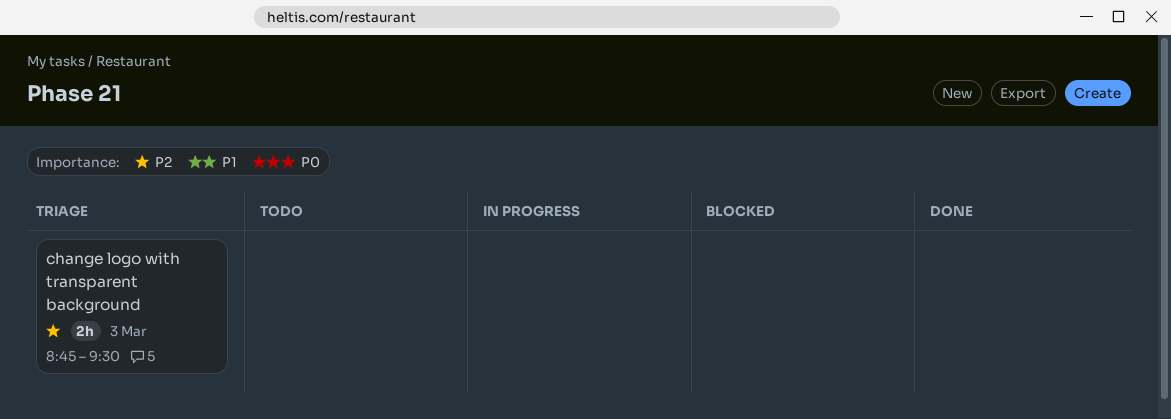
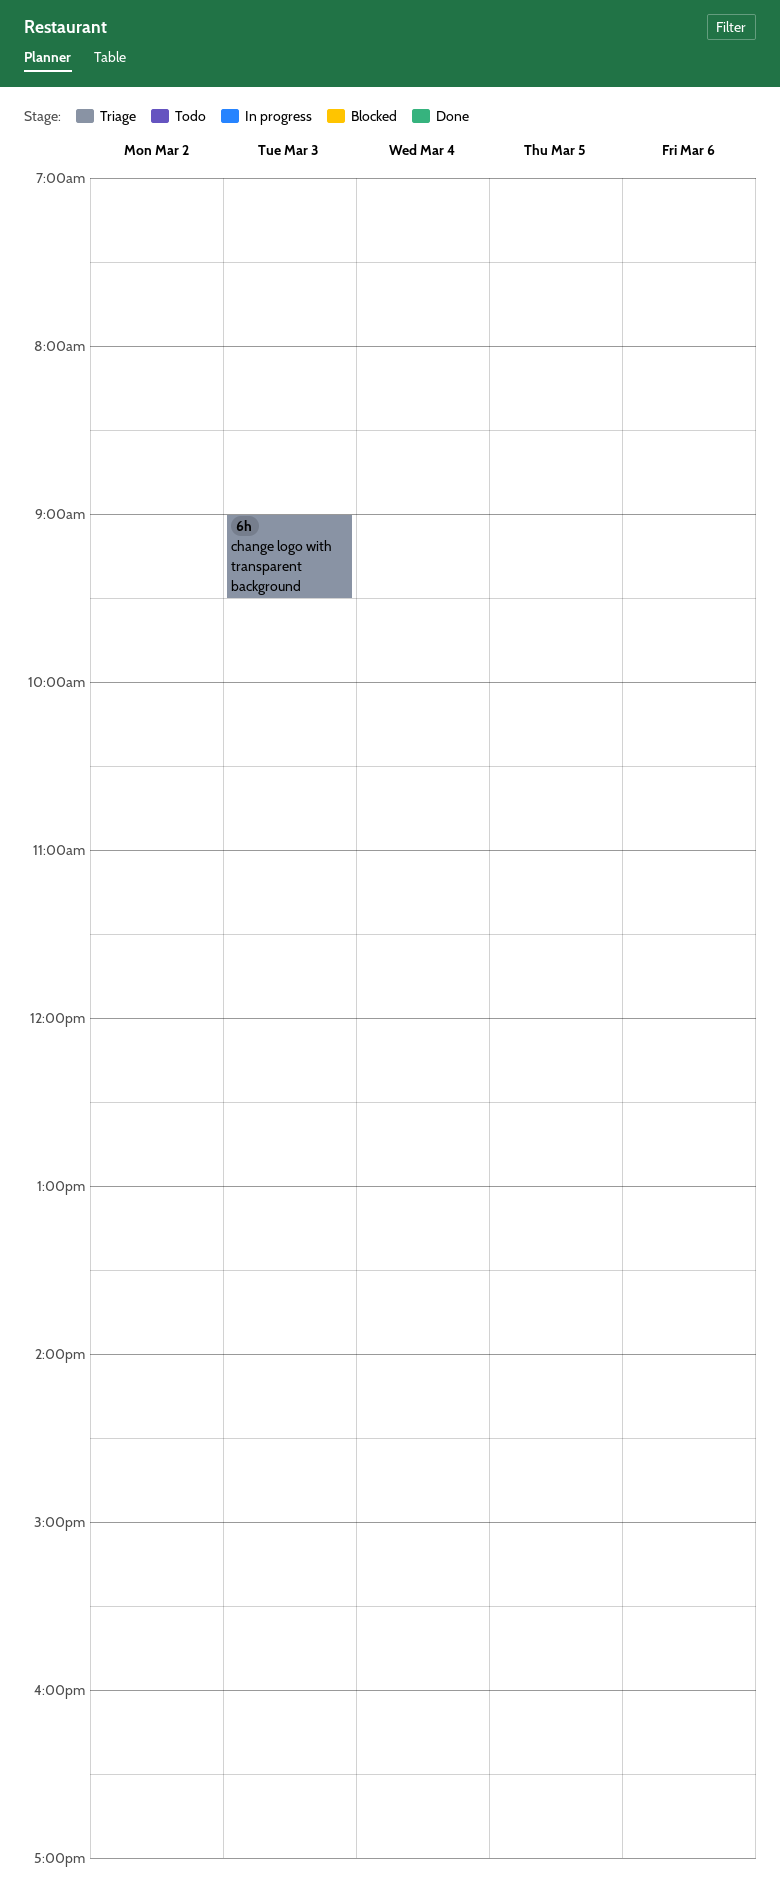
change logo with transparent background, estimate: 2h -> 6h
change logo with transparent background, begins: 08:45 -> 09:00

